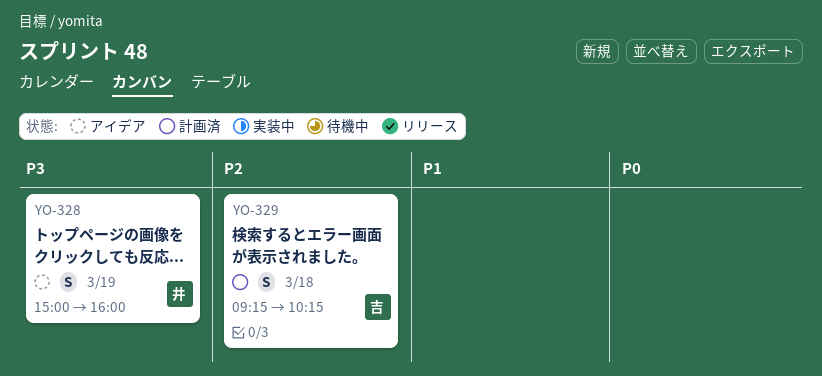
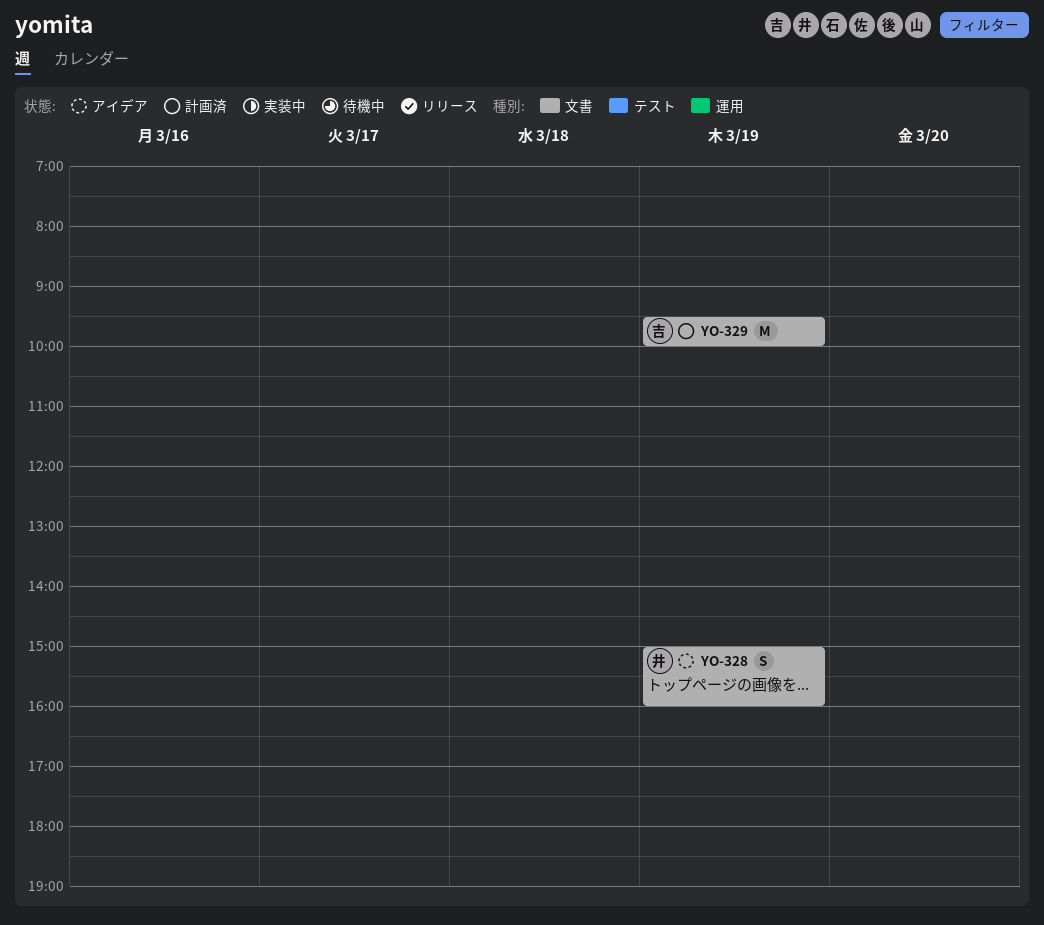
YO-329, estimate: S -> M
YO-329, day: Mar 18 -> Mar 19
YO-329, begins: 09:15 -> 09:30
YO-329, ends: 10:15 -> 10:00

